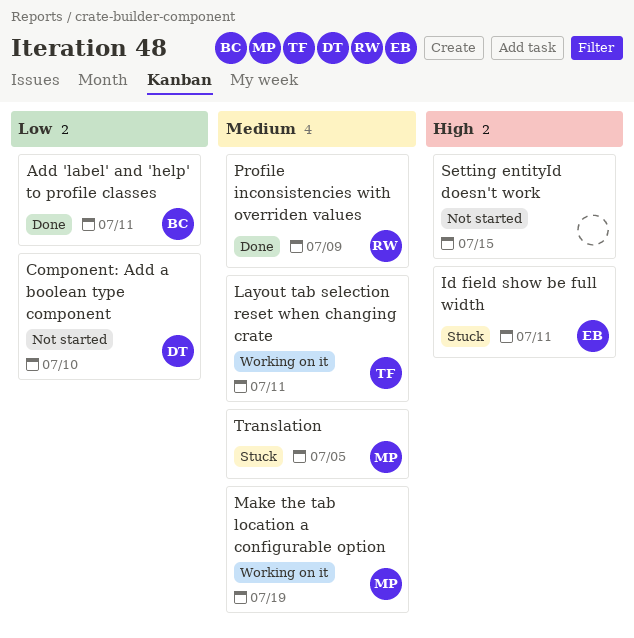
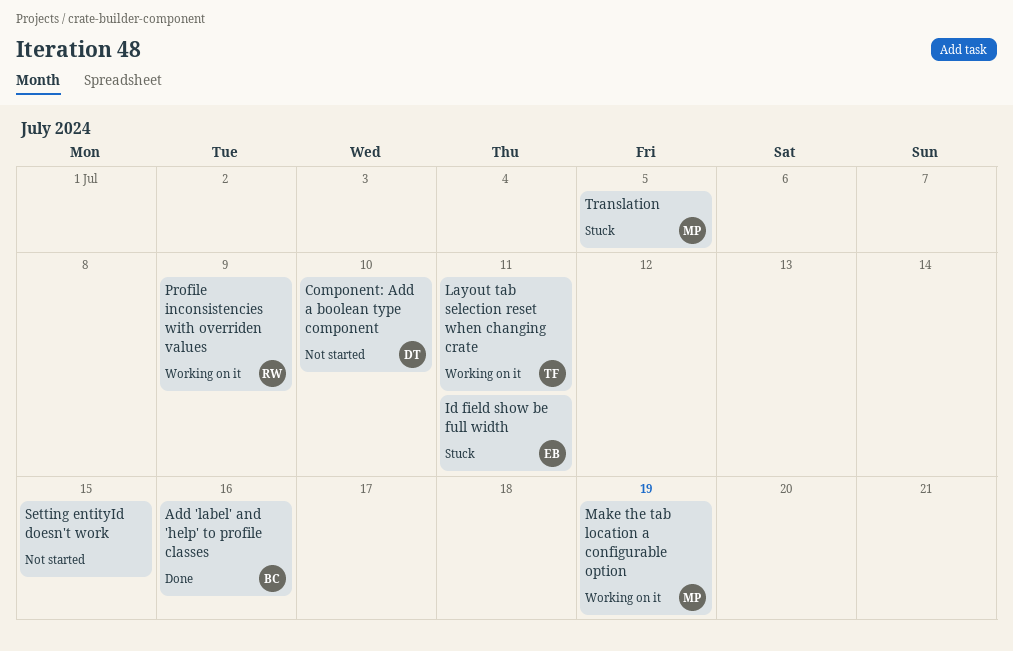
Add 'label' and 'help' to profile classes, due: Jul 11 -> Jul 16
Profile inconsistencies with overriden values, status: Done -> Working on it

